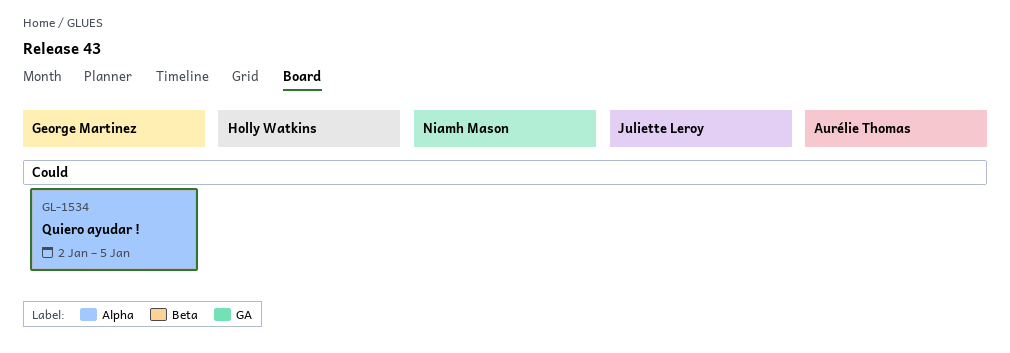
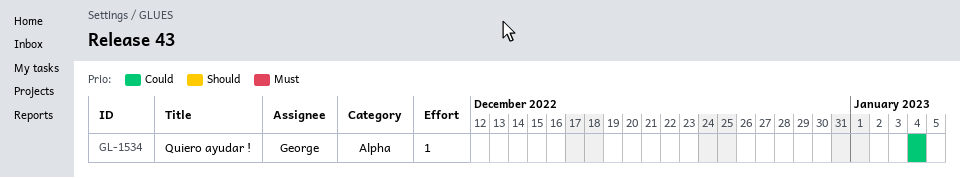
GL-1534, start: Jan 2 -> Jan 4
GL-1534, due: Jan 5 -> Jan 4

